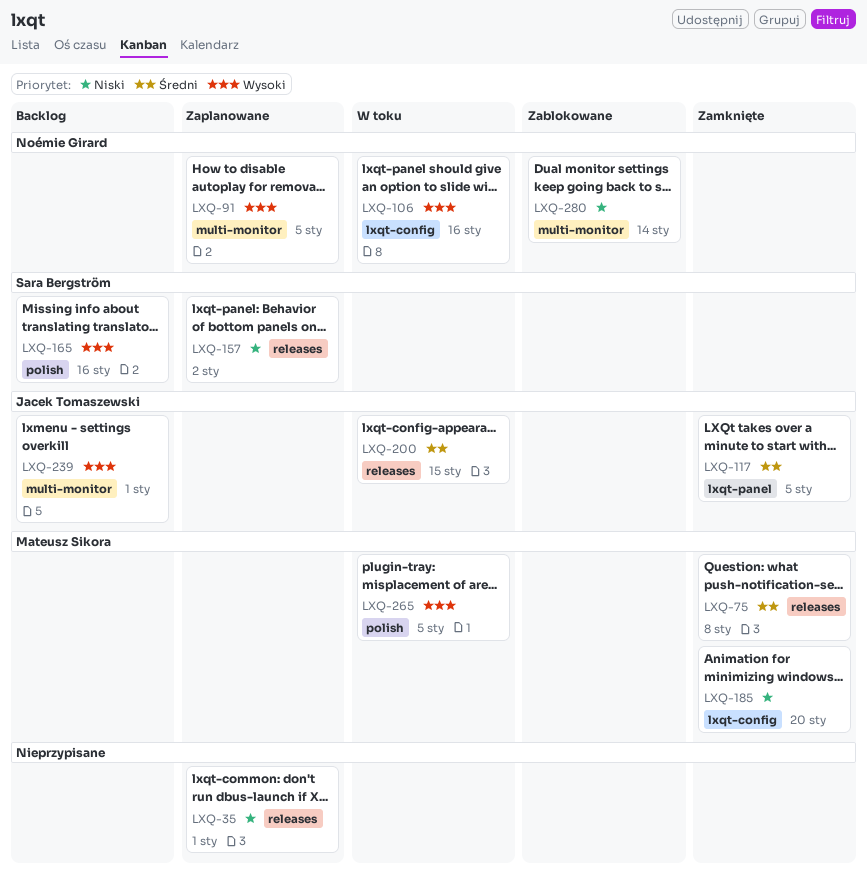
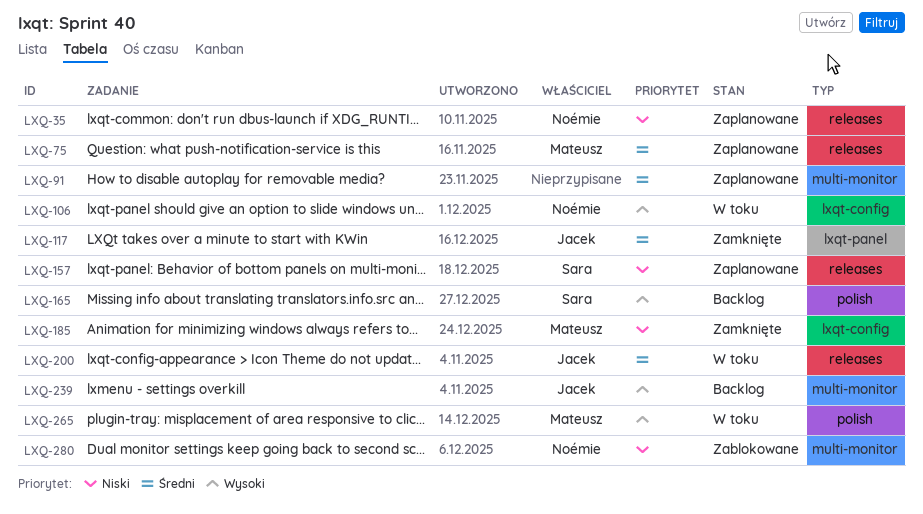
LXQ-35, owner: none -> Noémie Girard
LXQ-75, status: Zamknięte -> Zaplanowane
LXQ-91, owner: Noémie Girard -> none
LXQ-91, priority: Wysoki -> Średni

